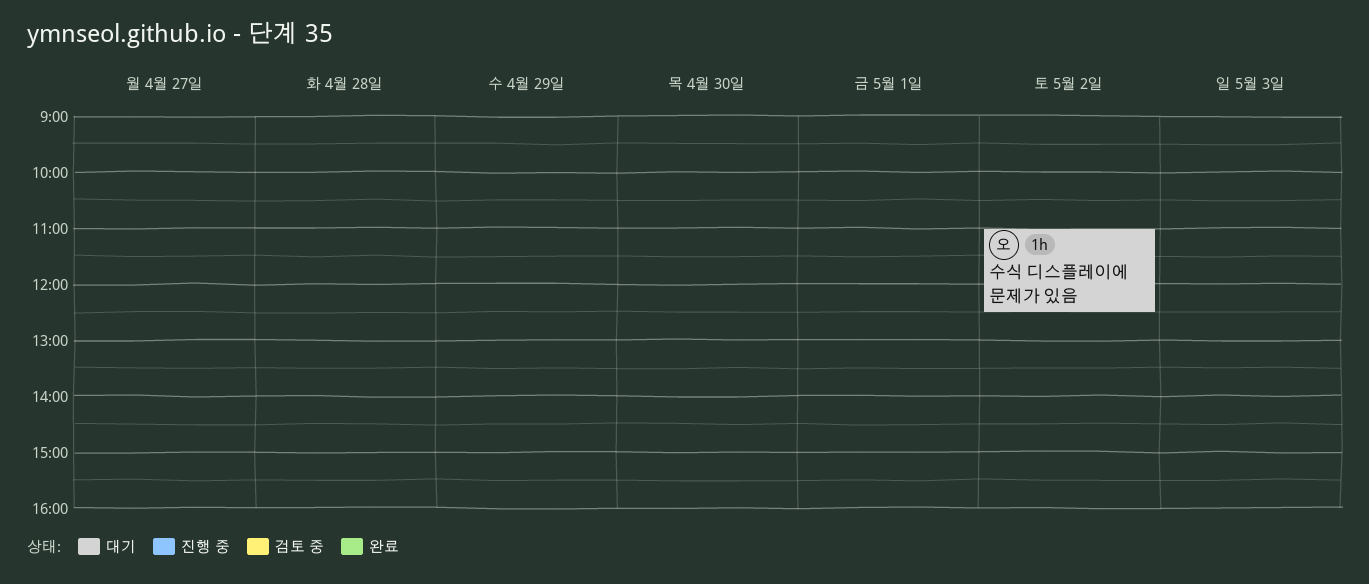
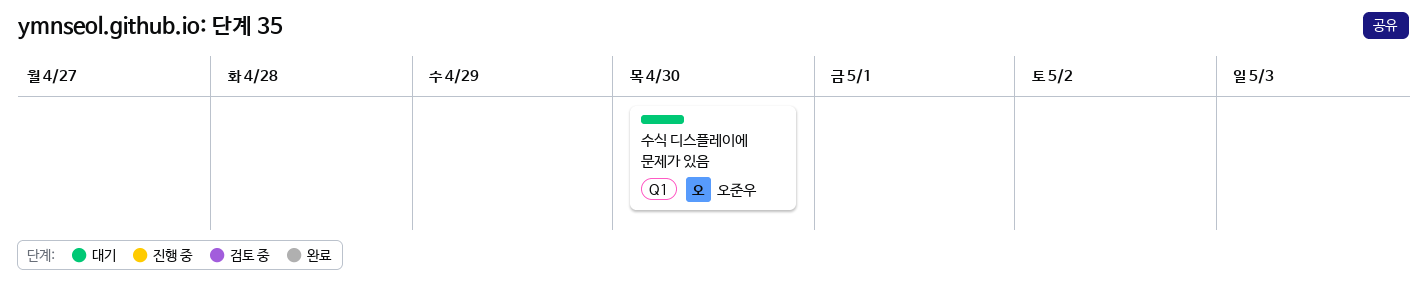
수식 디스플레이에 문제가 있음, day: May 2 -> Apr 30

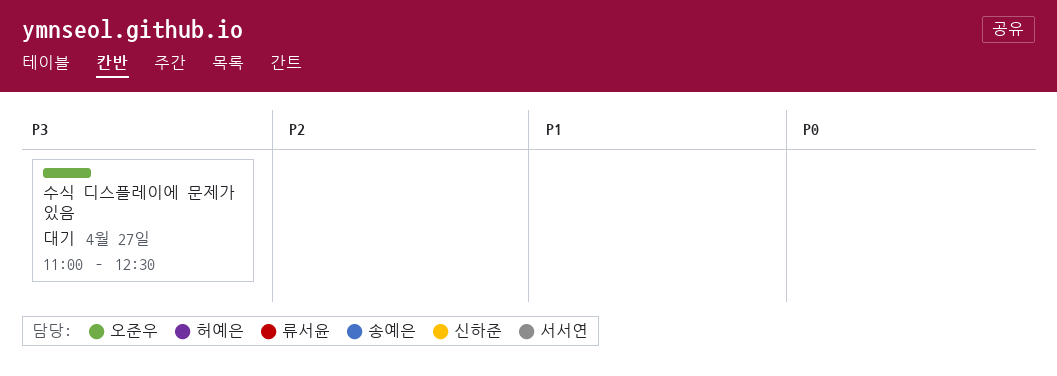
수식 디스플레이에 문제가 있음, day: Apr 30 -> Apr 27

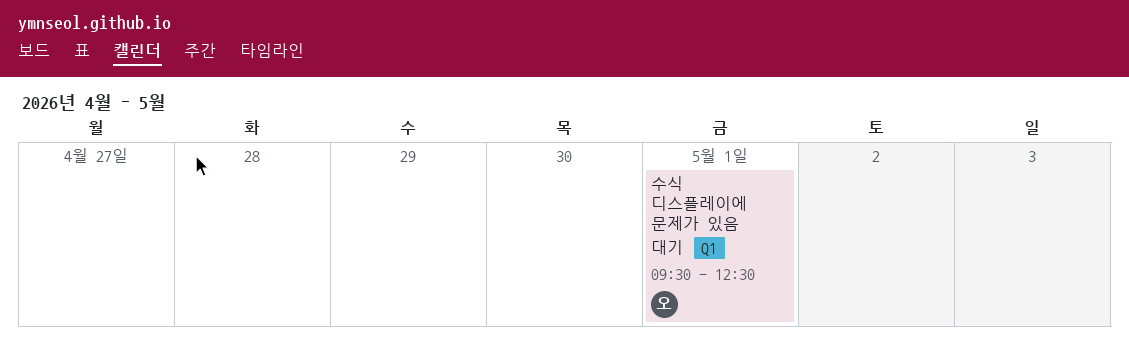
수식 디스플레이에 문제가 있음, day: Apr 27 -> May 1
수식 디스플레이에 문제가 있음, begins: 11:00 -> 09:30

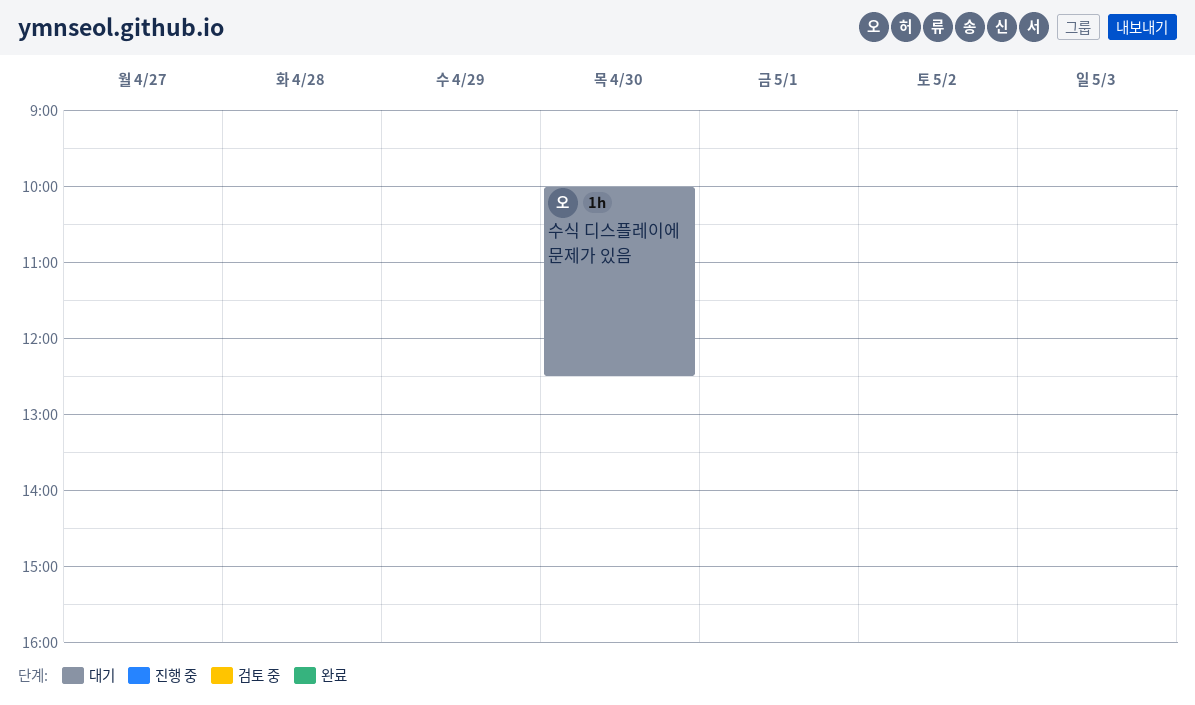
수식 디스플레이에 문제가 있음, day: May 1 -> Apr 30
수식 디스플레이에 문제가 있음, begins: 09:30 -> 10:00

